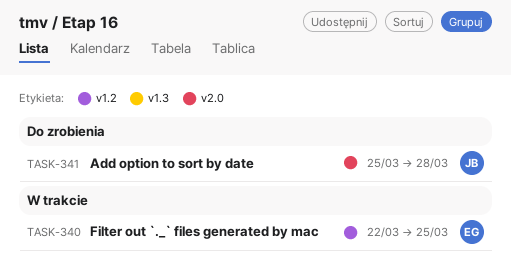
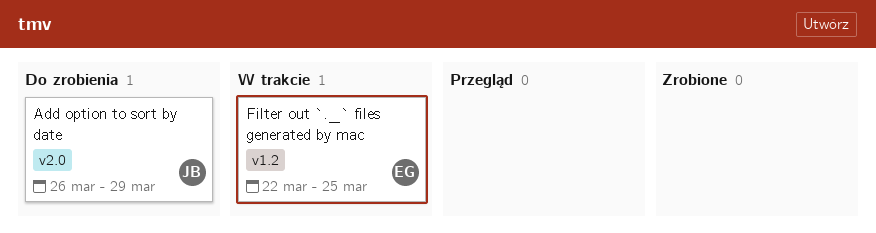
Add option to sort by date, start: Mar 25 -> Mar 26
Add option to sort by date, due: Mar 28 -> Mar 29

